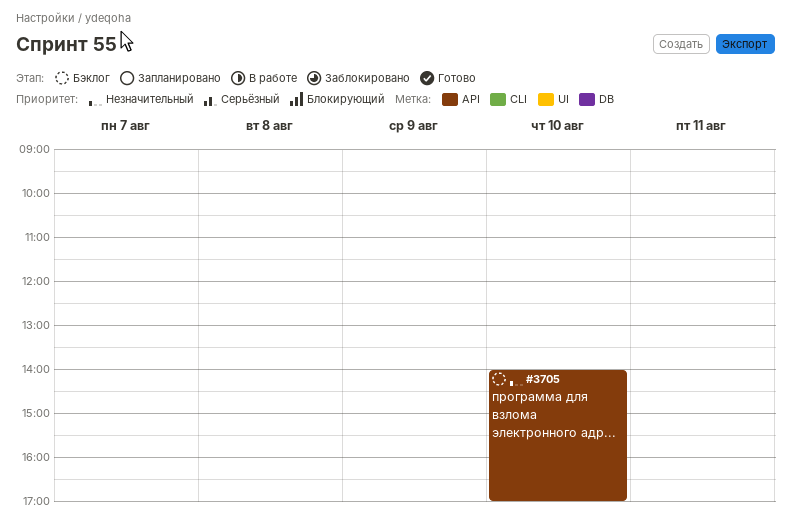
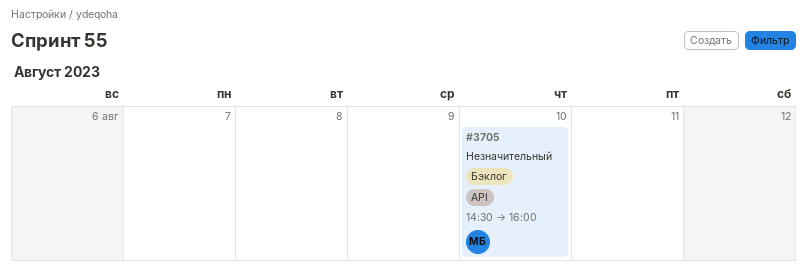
#3705, begins: 14:00 -> 14:30
#3705, ends: 17:00 -> 16:00

